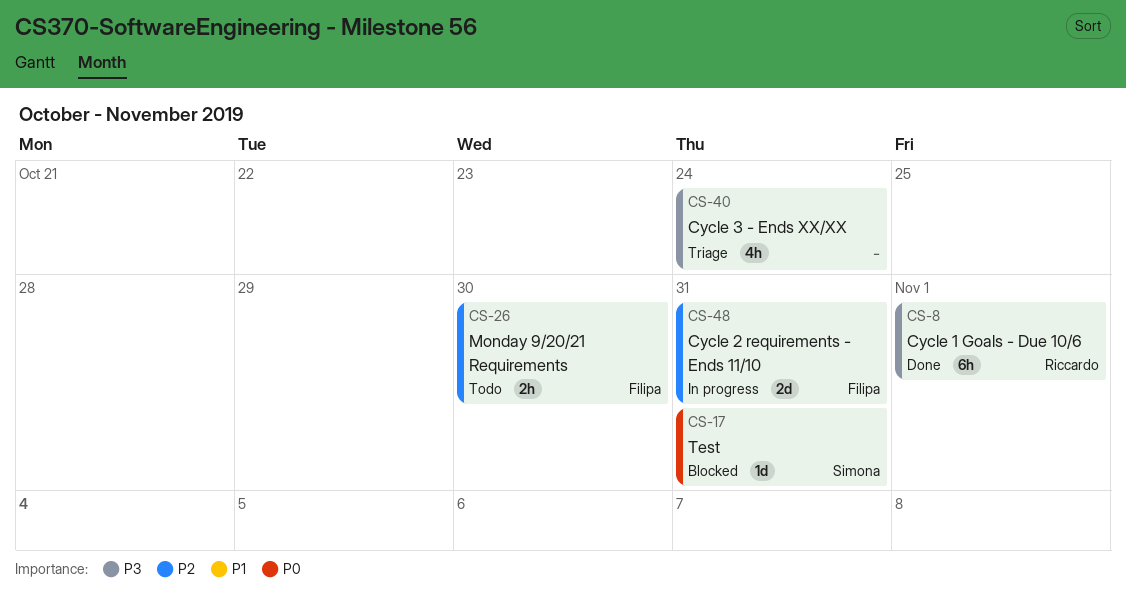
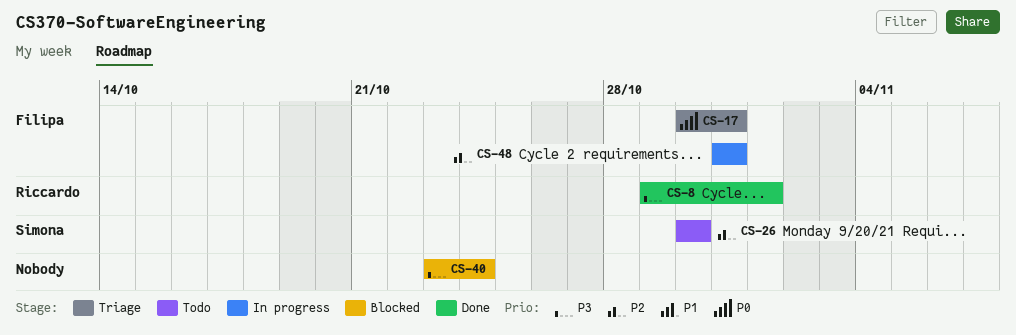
CS-17, status: Blocked -> Triage
CS-17, owner: Simona -> Filipa
CS-26, owner: Filipa -> Simona
CS-40, status: Triage -> Blocked

